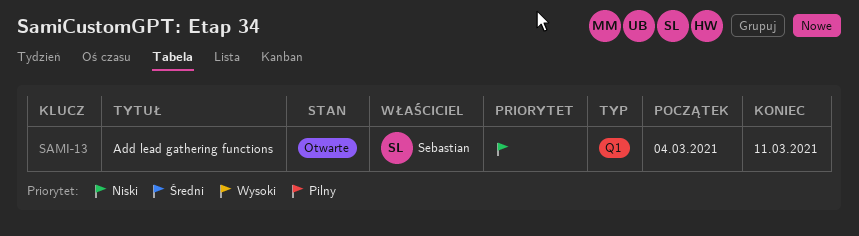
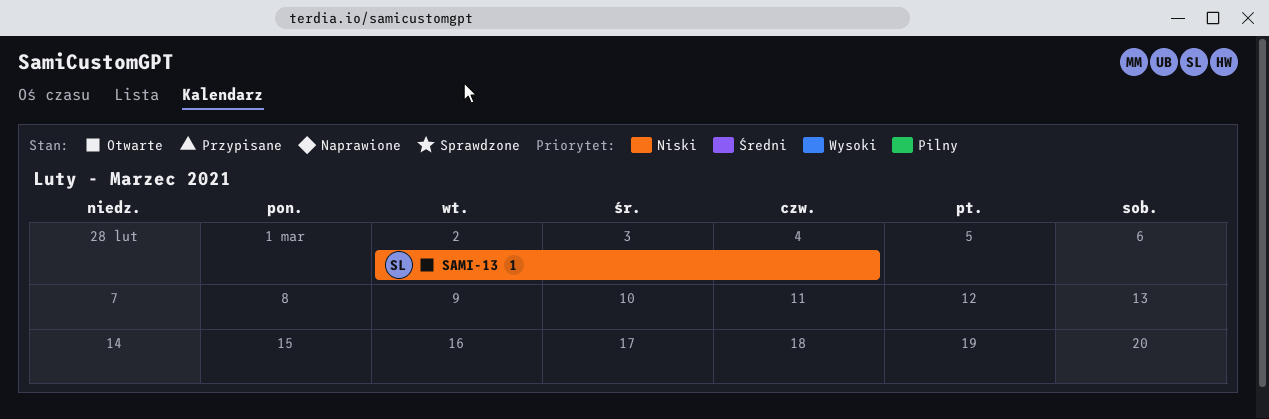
SAMI-13, start: Mar 4 -> Mar 2
SAMI-13, due: Mar 11 -> Mar 4

